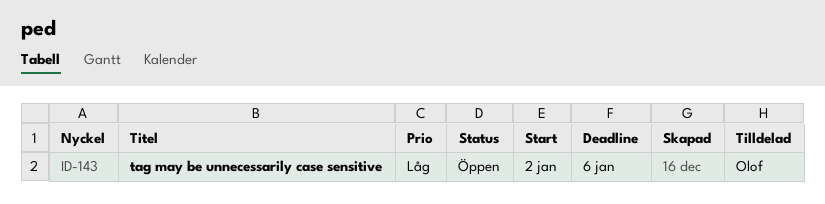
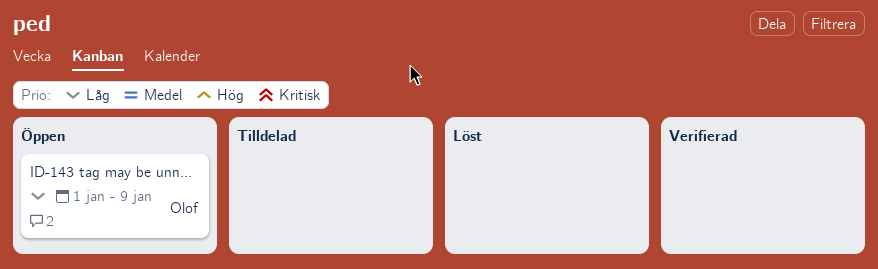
ID-143, start: Jan 2 -> Jan 1
ID-143, due: Jan 6 -> Jan 9

